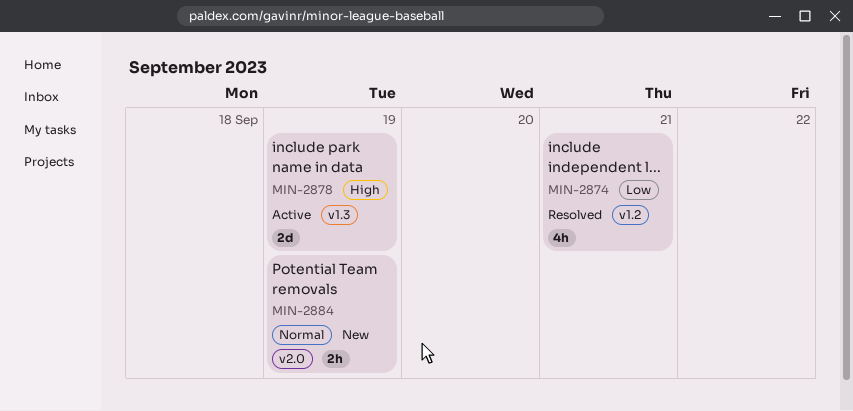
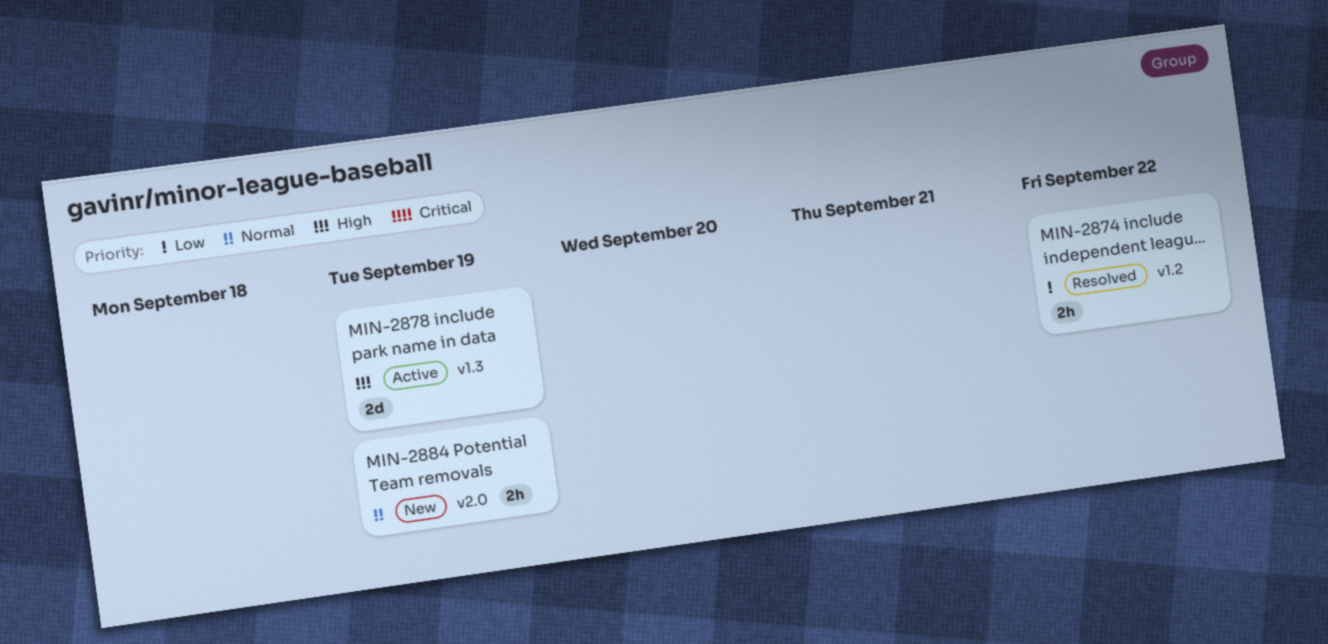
MIN-2874, estimate: 4h -> 2h
MIN-2874, due: Sep 21 -> Sep 22

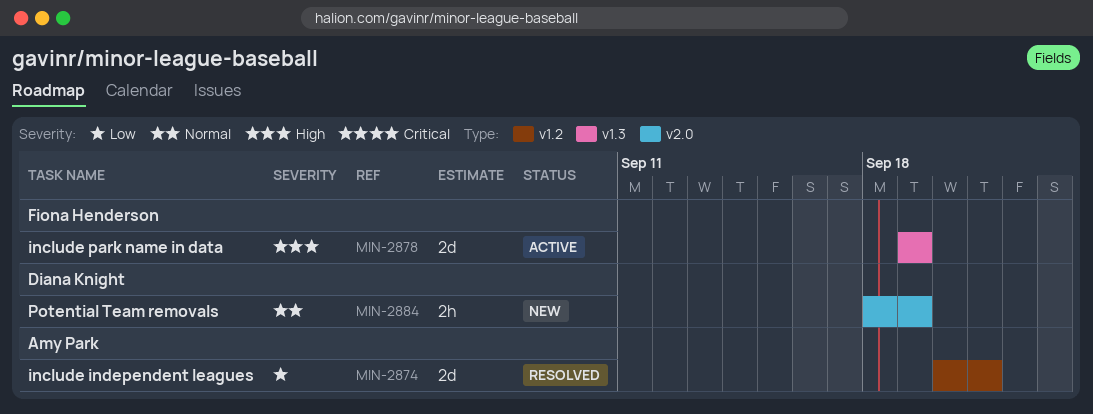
MIN-2874, estimate: 2h -> 2d
MIN-2874, due: Sep 22 -> Sep 21

